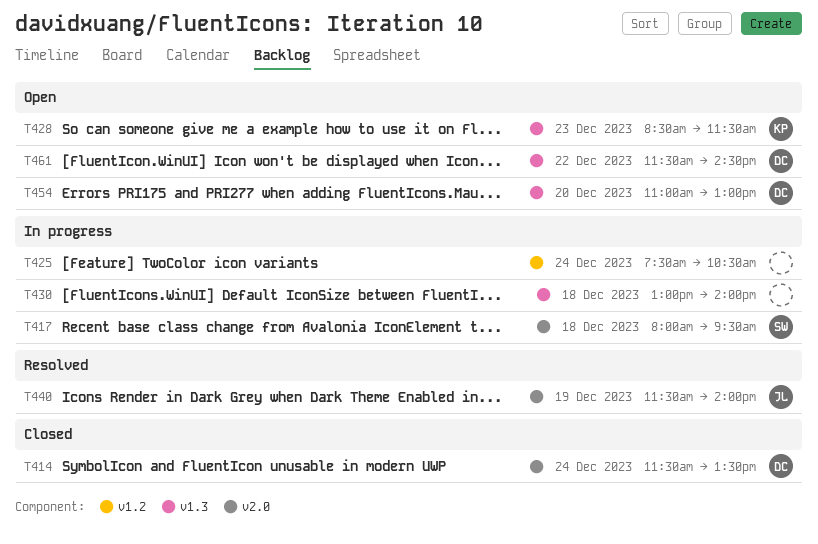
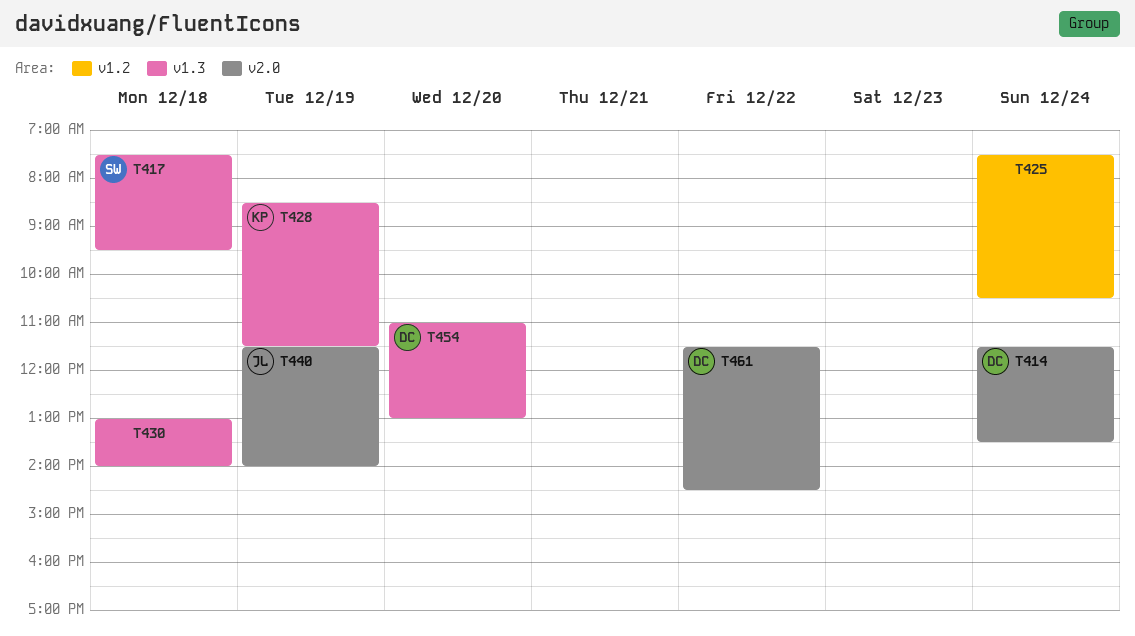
T417, label: v2.0 -> v1.3
T417, begins: 08:00 -> 07:30
T428, day: Dec 23 -> Dec 19
T461, label: v1.3 -> v2.0

